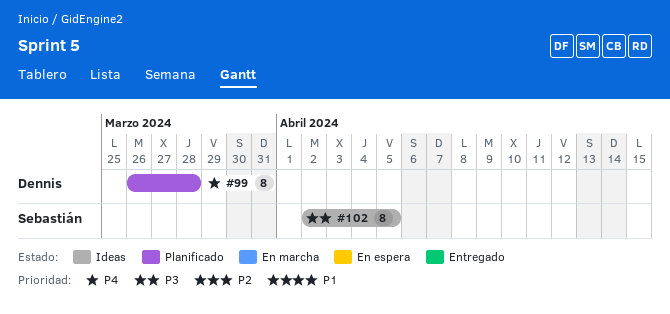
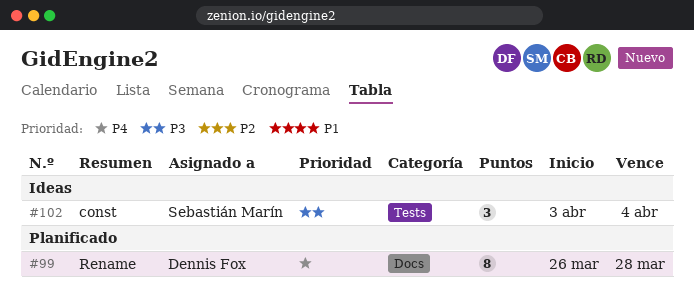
#102, estimate: 8 -> 3
#102, start: Apr 2 -> Apr 3
#102, due: Apr 5 -> Apr 4

